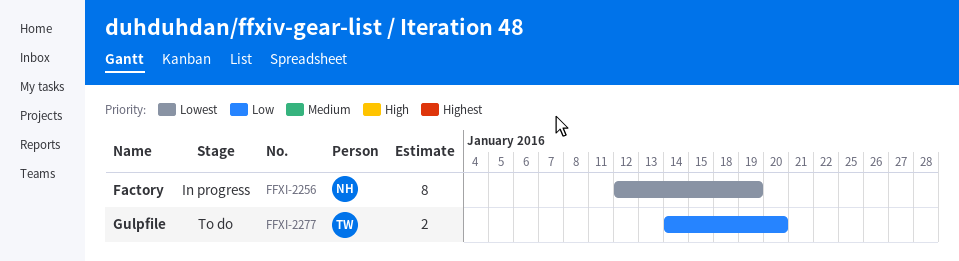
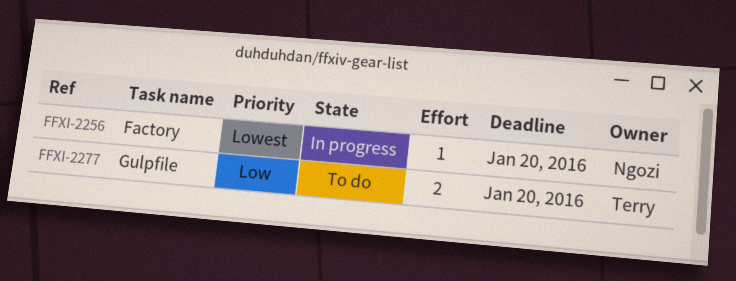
FFXI-2256, estimate: 8 -> 1
FFXI-2256, due: Jan 19 -> Jan 20

